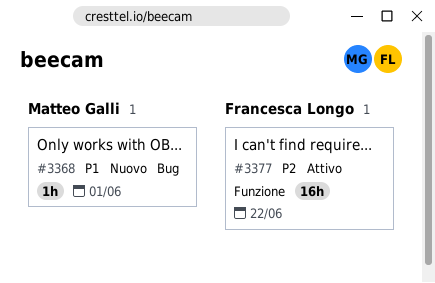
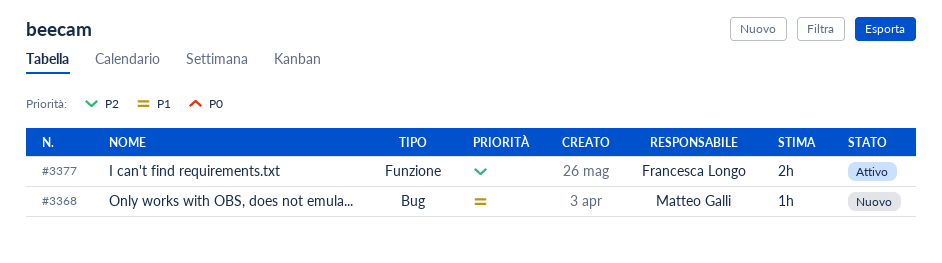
#3377, estimate: 16h -> 2h

